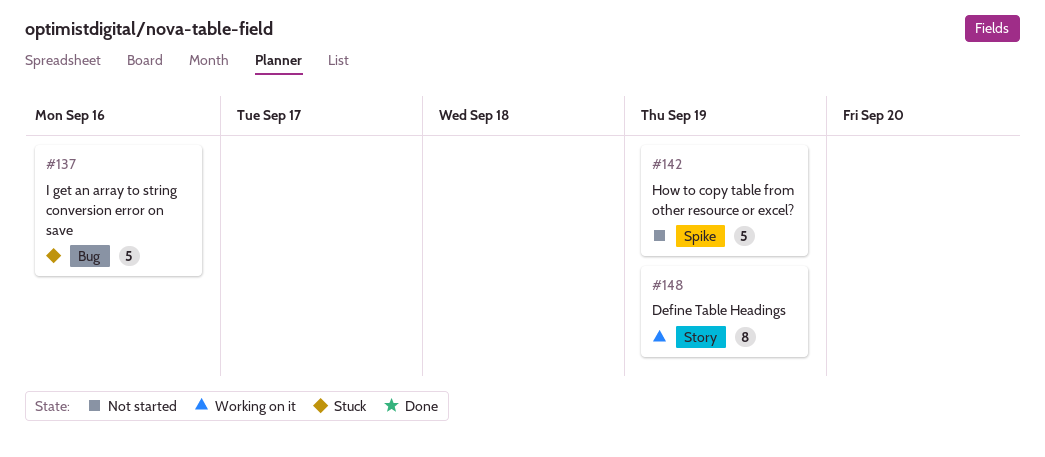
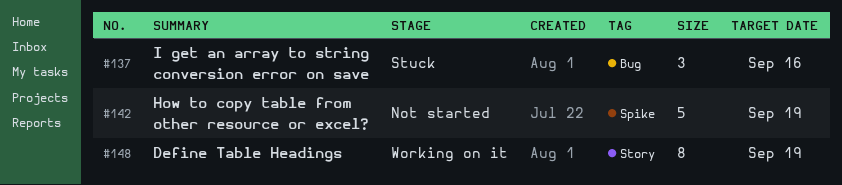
#137, estimate: 5 -> 3

